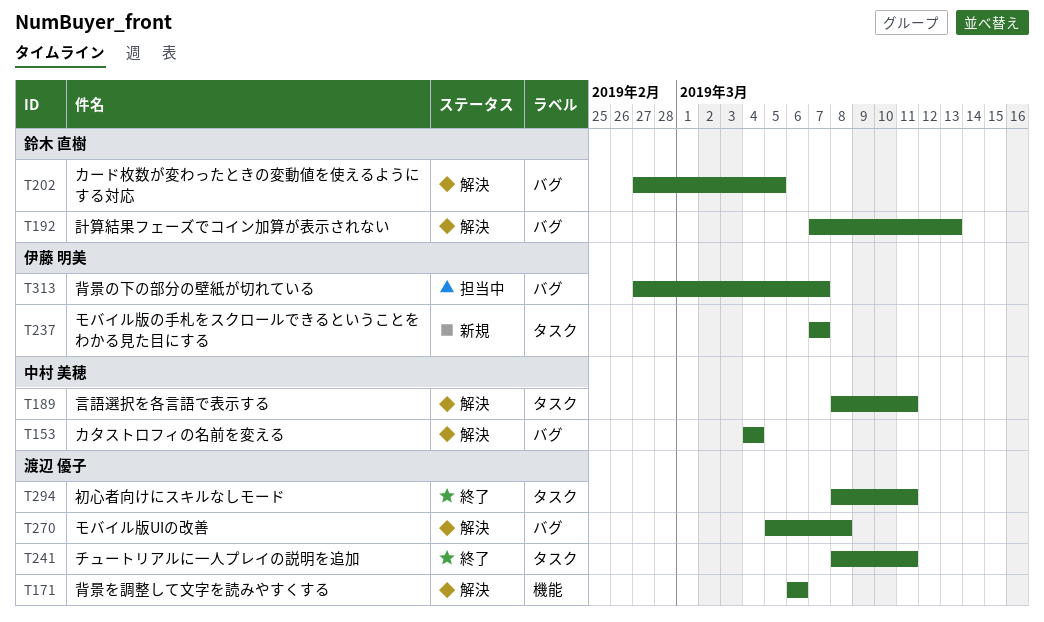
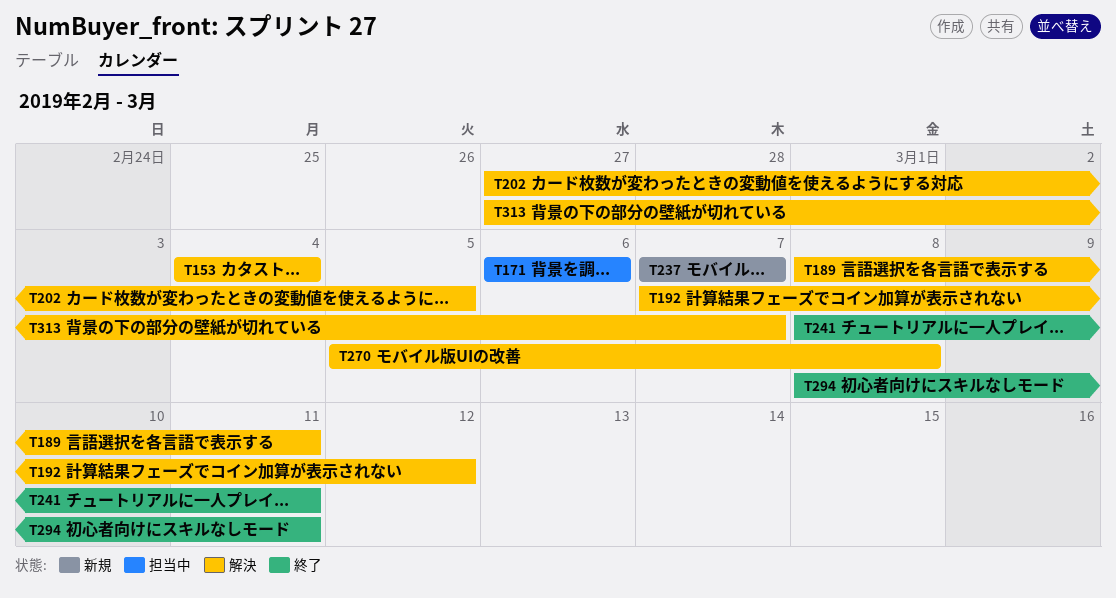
T171, status: 解決 -> 担当中
T192, due: Mar 13 -> Mar 12
T313, status: 担当中 -> 解決

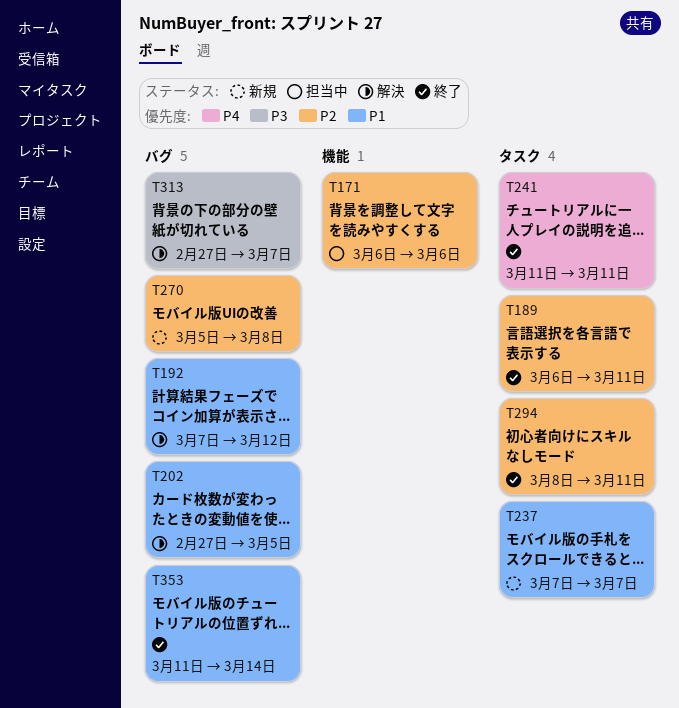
T153: present -> none
T189, status: 解決 -> 終了
T189, start: Mar 8 -> Mar 6
T241, start: Mar 8 -> Mar 11
T270, status: 解決 -> 新規
T353: none -> present

